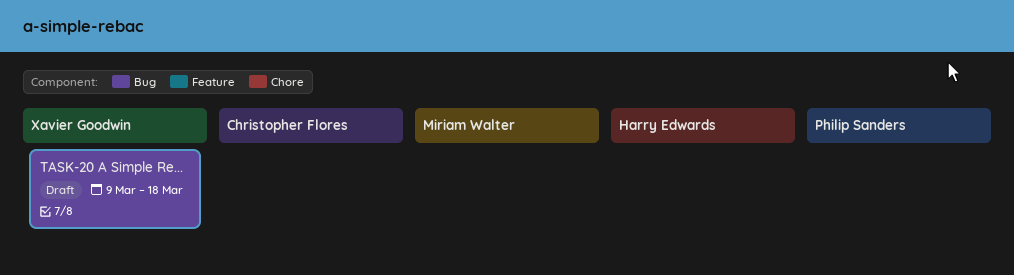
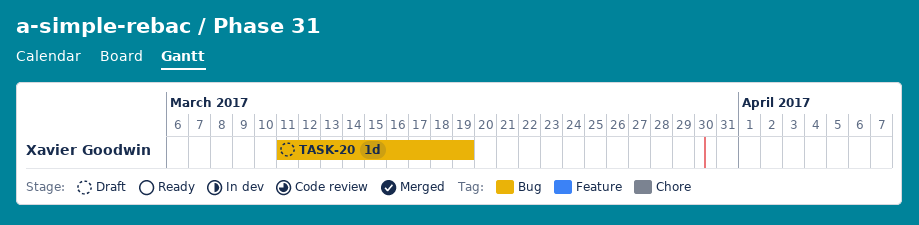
TASK-20, start: Mar 9 -> Mar 11
TASK-20, due: Mar 18 -> Mar 19

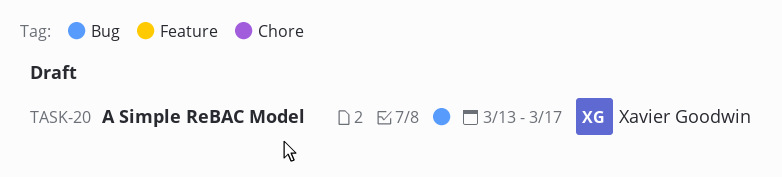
TASK-20, start: Mar 11 -> Mar 13
TASK-20, due: Mar 19 -> Mar 17

